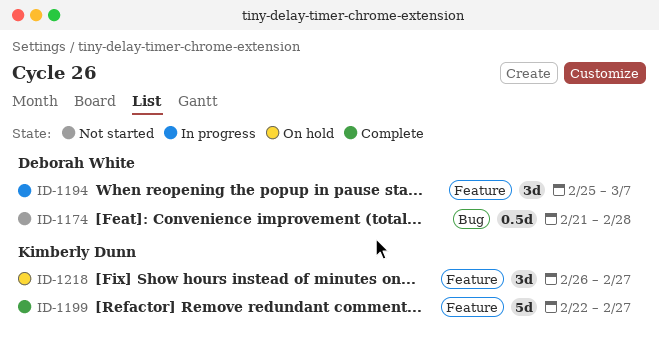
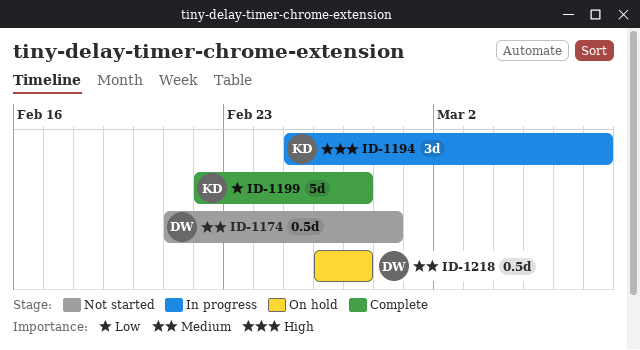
ID-1194, owner: Deborah White -> Kimberly Dunn
ID-1218, owner: Kimberly Dunn -> Deborah White
ID-1218, estimate: 3d -> 0.5d

